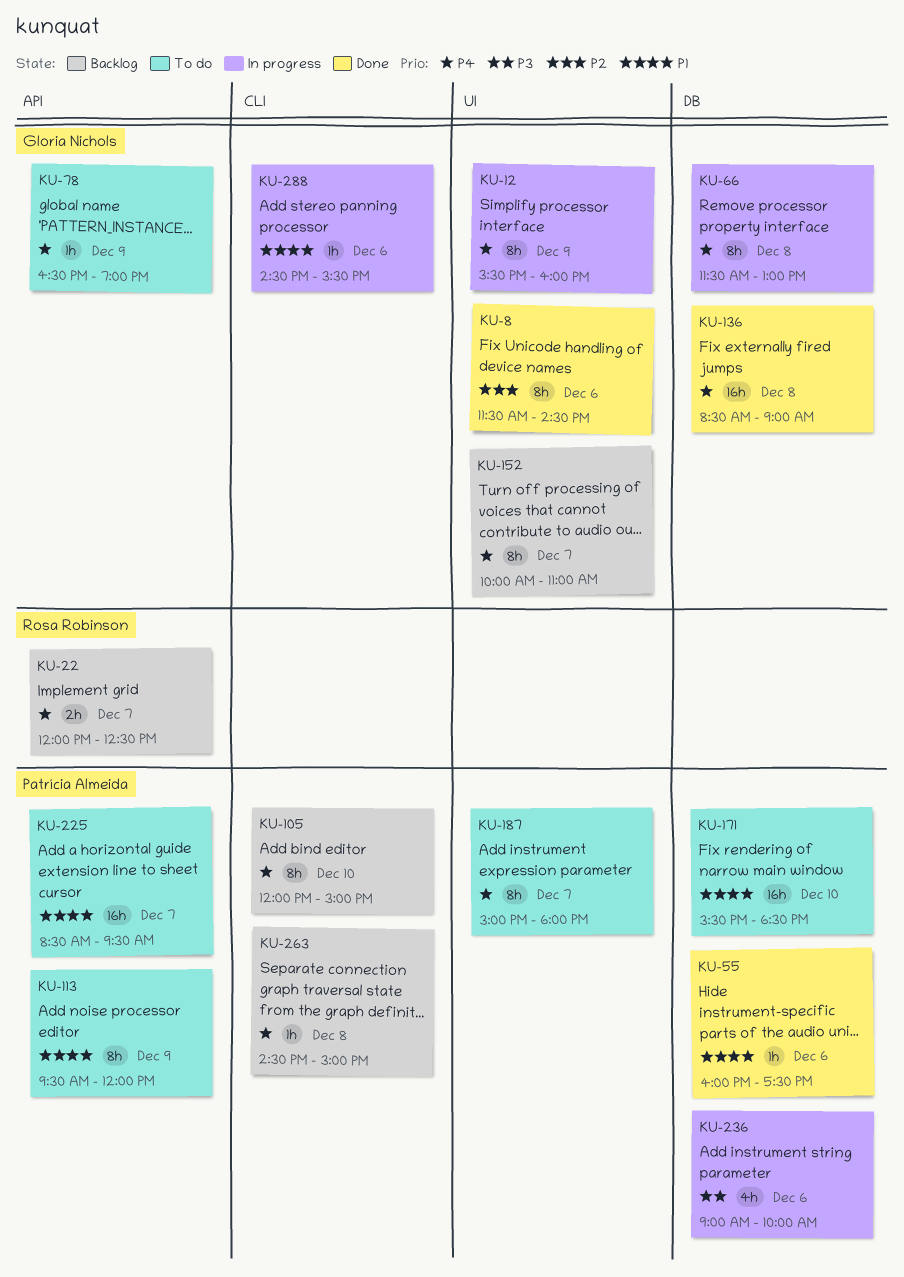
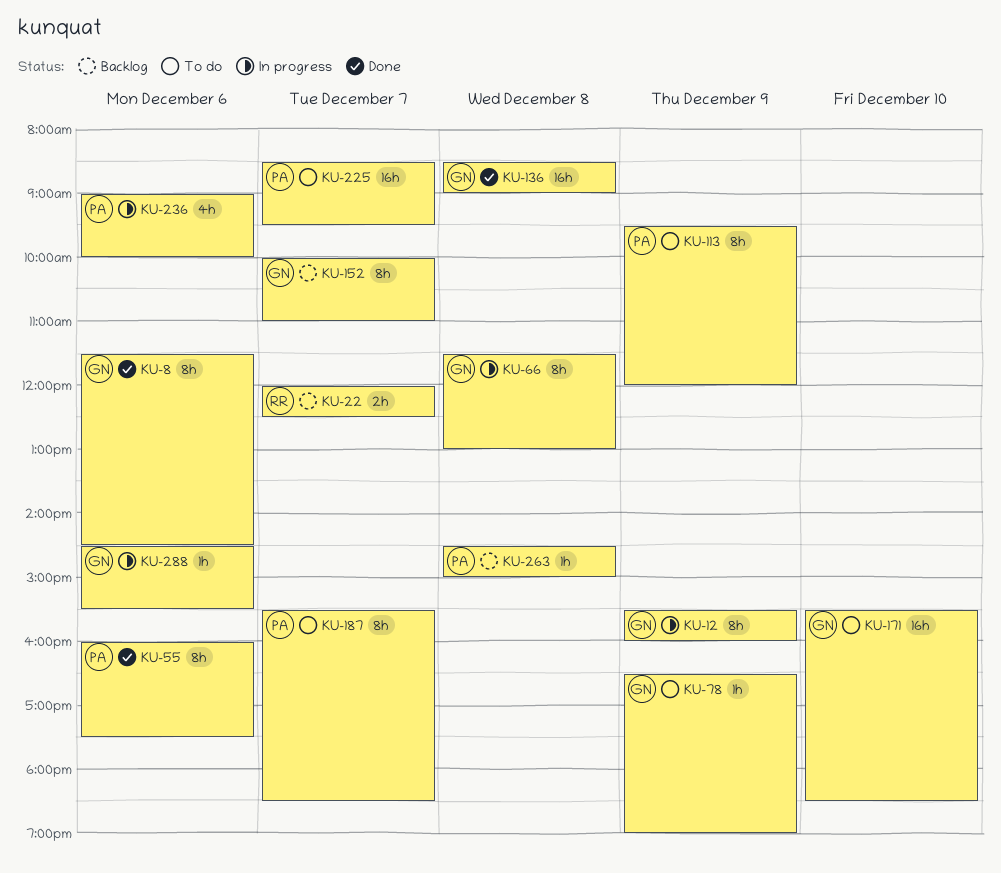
KU-55, estimate: 1h -> 8h
KU-105: present -> none
KU-171, owner: Patrícia Almeida -> Gloria Nichols
KU-187, begins: 15:00 -> 15:30
KU-187, ends: 18:00 -> 18:30

